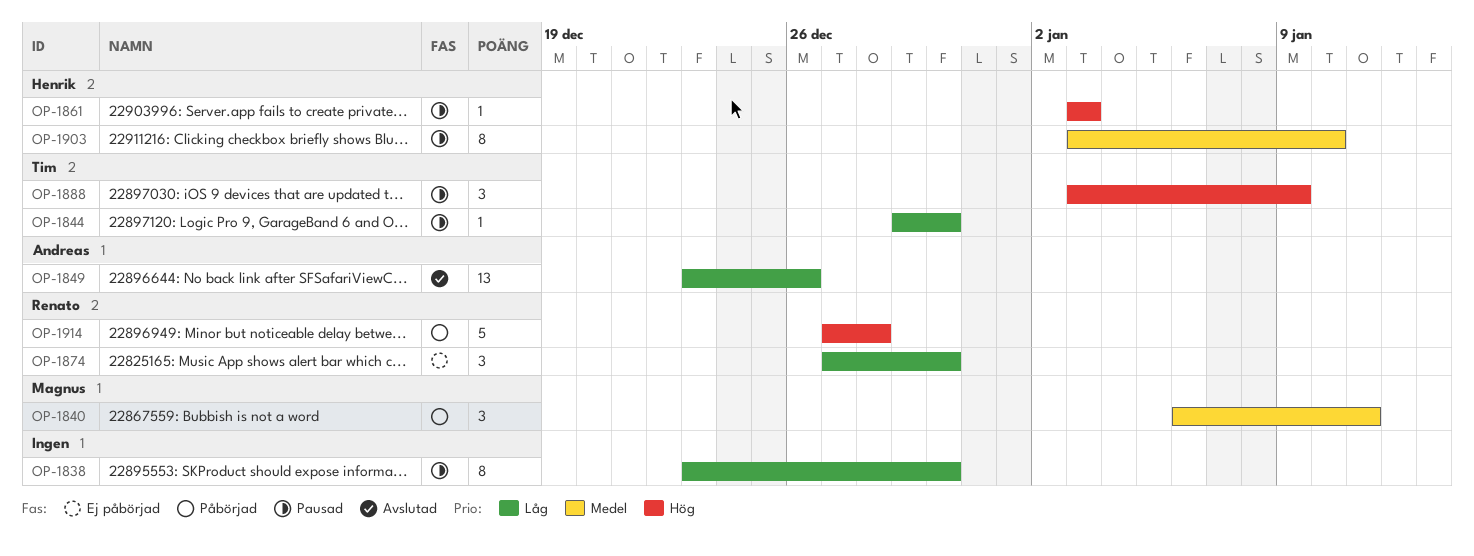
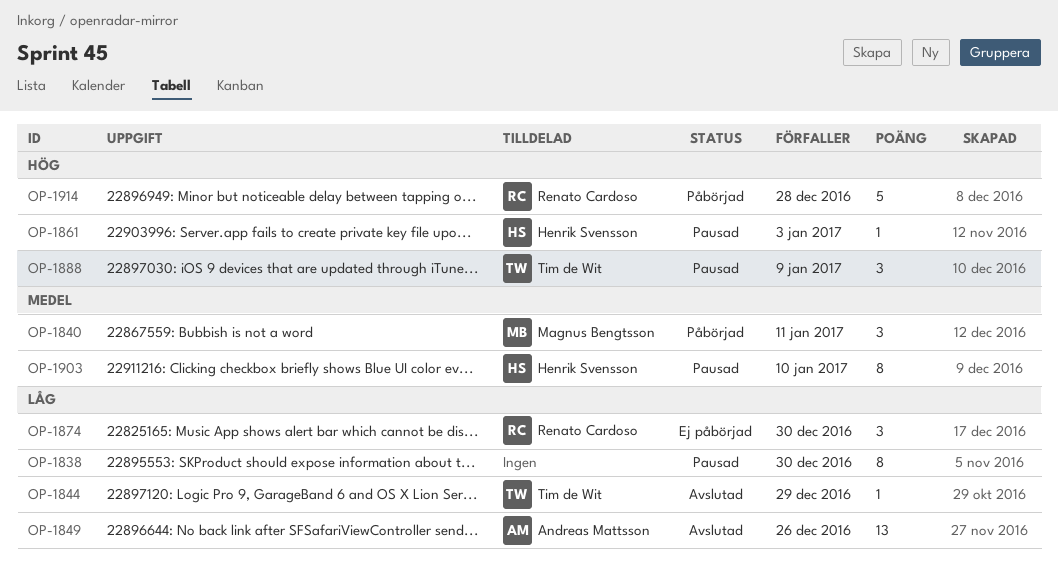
OP-1844, status: Pausad -> Avslutad
OP-1844, due: Dec 30 -> Dec 29

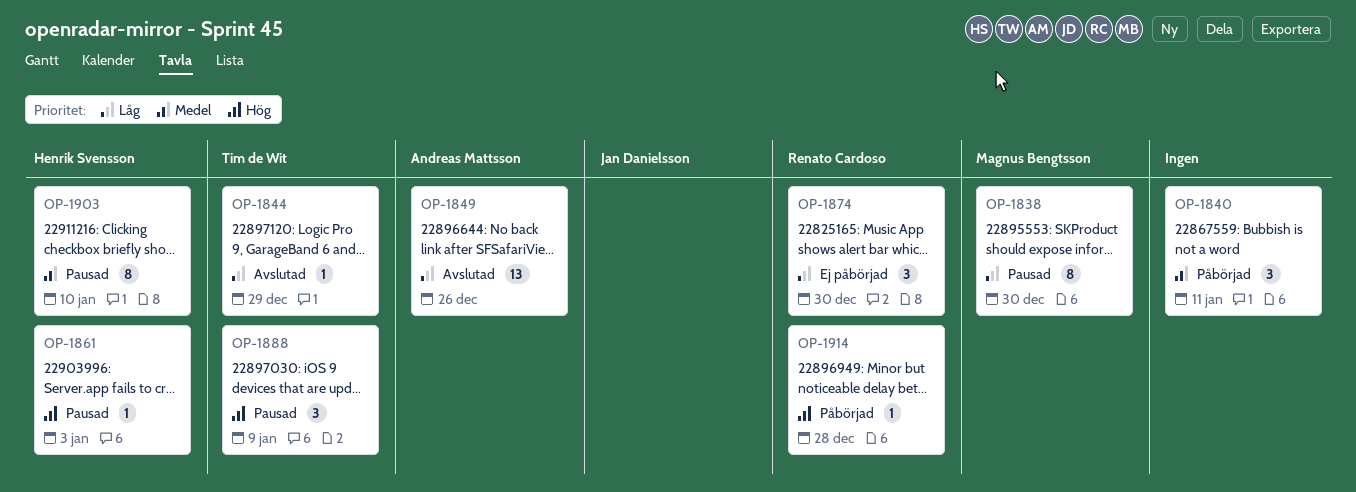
OP-1838, owner: none -> Magnus Bengtsson
OP-1840, owner: Magnus Bengtsson -> none
OP-1914, estimate: 5 -> 1

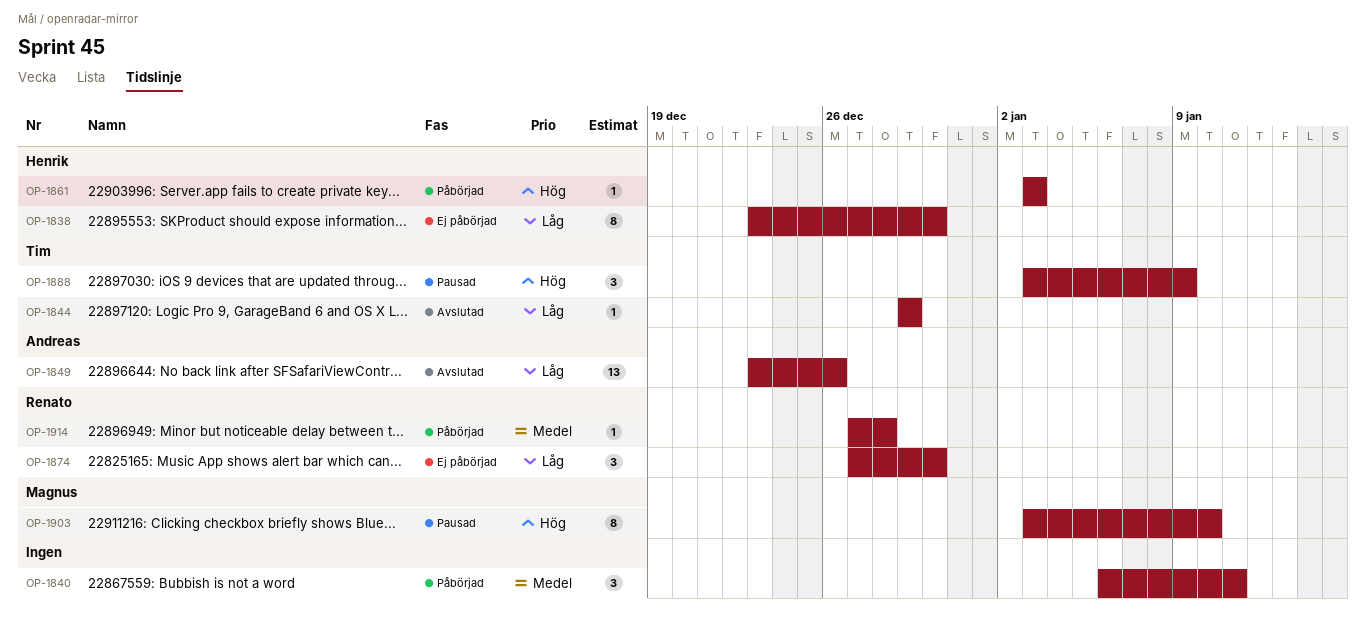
OP-1838, status: Pausad -> Ej påbörjad
OP-1838, owner: Magnus Bengtsson -> Henrik Svensson
OP-1861, status: Pausad -> Påbörjad
OP-1903, owner: Henrik Svensson -> Magnus Bengtsson
OP-1903, priority: Medel -> Hög
OP-1914, priority: Hög -> Medel

